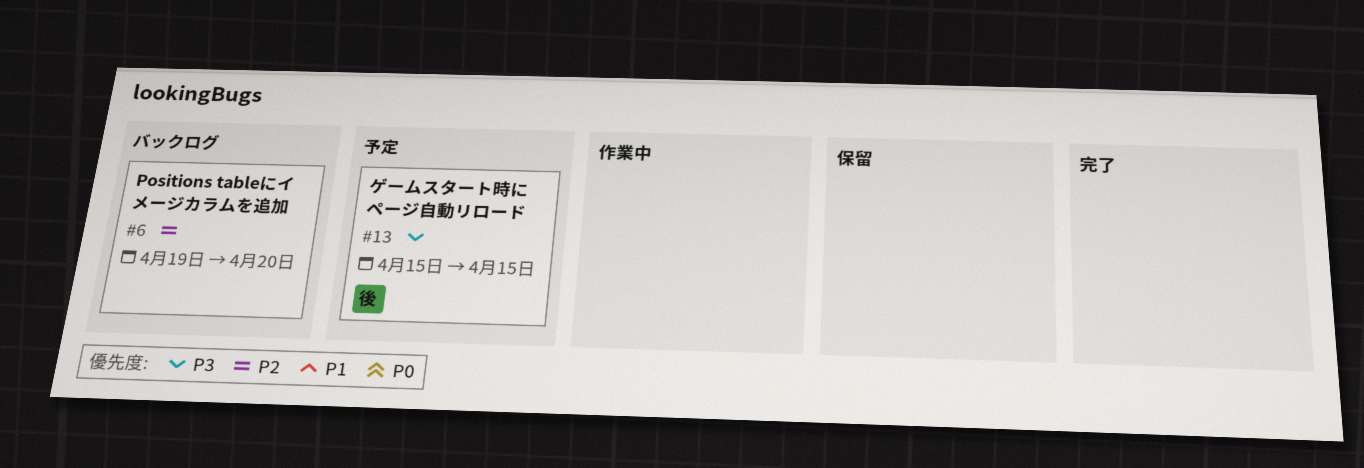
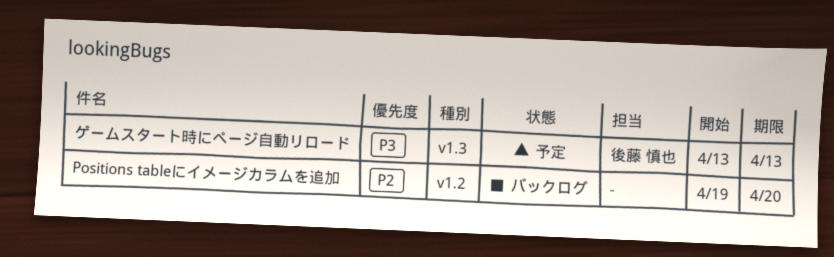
ゲームスタート時にページ自動リロード, start: Apr 15 -> Apr 13
ゲームスタート時にページ自動リロード, due: Apr 15 -> Apr 13

